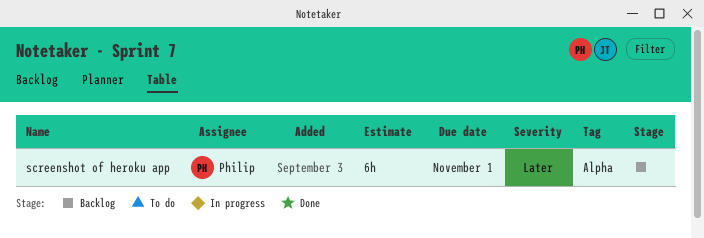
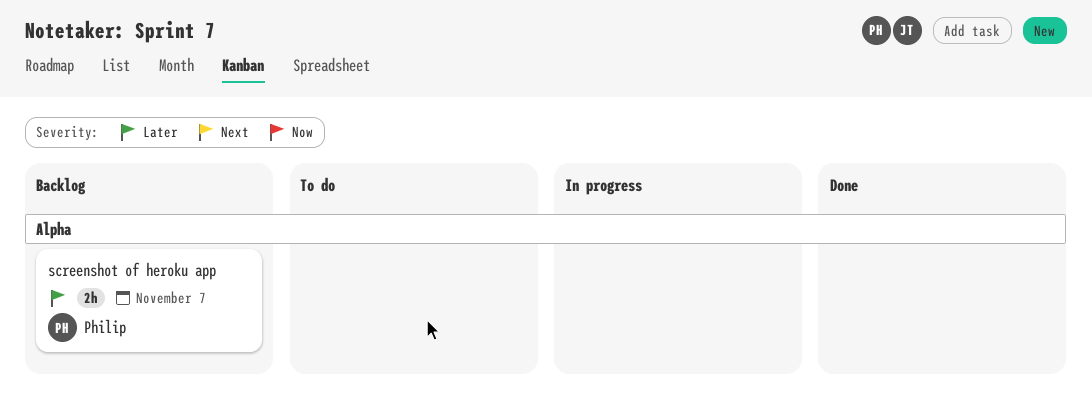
screenshot of heroku app, estimate: 6h -> 2h
screenshot of heroku app, due: Nov 1 -> Nov 7

